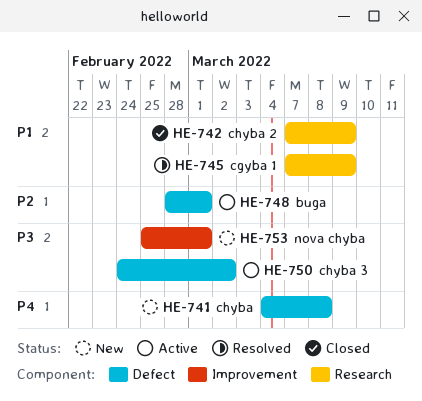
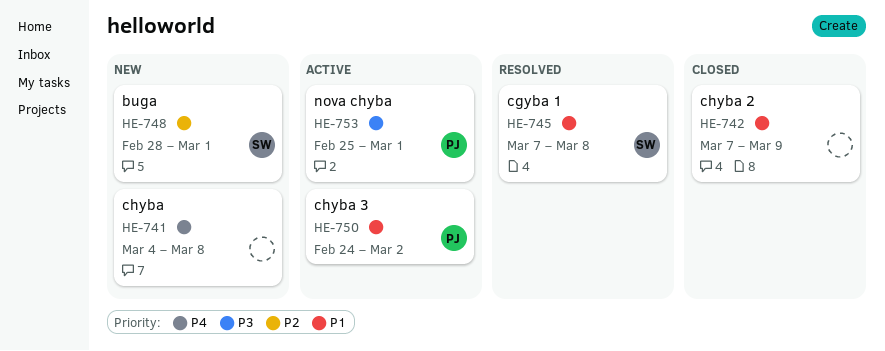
HE-745, due: Mar 9 -> Mar 8
HE-748, status: Active -> New
HE-750, priority: P3 -> P1
HE-753, status: New -> Active

